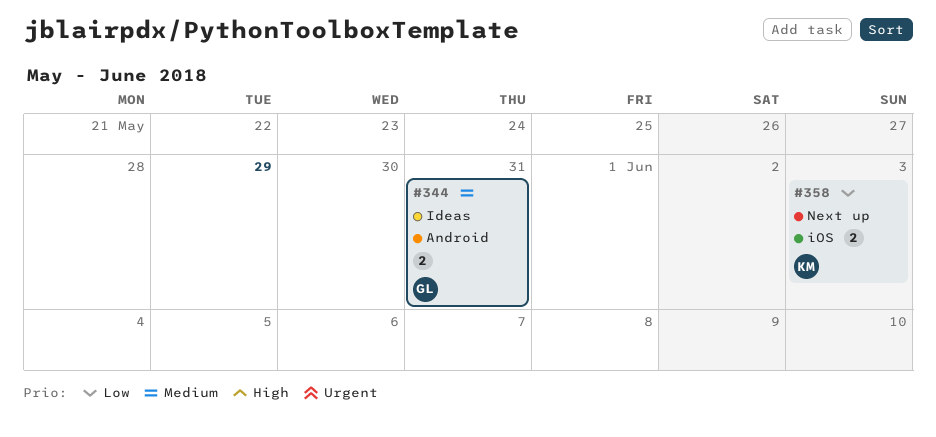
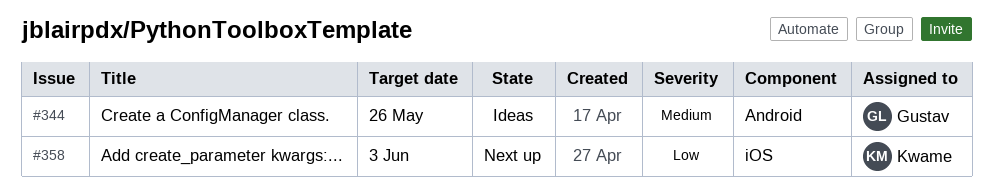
#344, due: May 31 -> May 26

